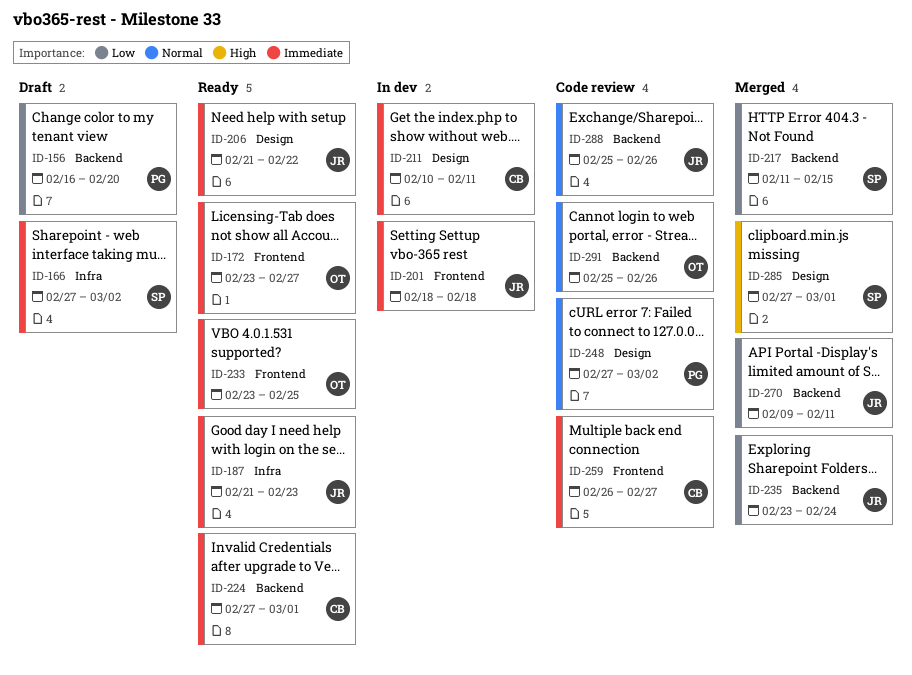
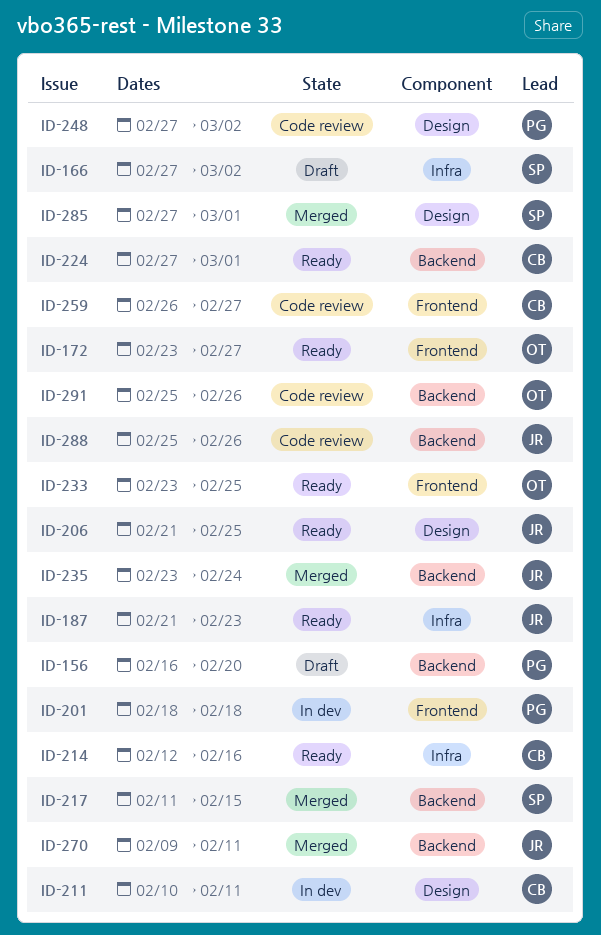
ID-201, owner: JR -> PG
ID-206, due: Feb 22 -> Feb 25
ID-214: none -> present

